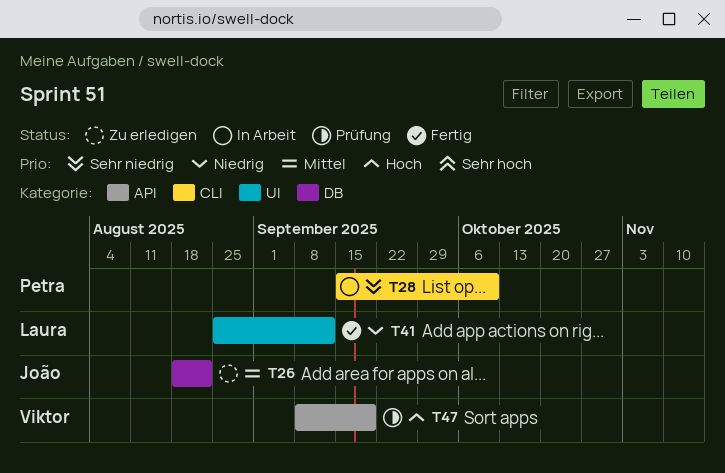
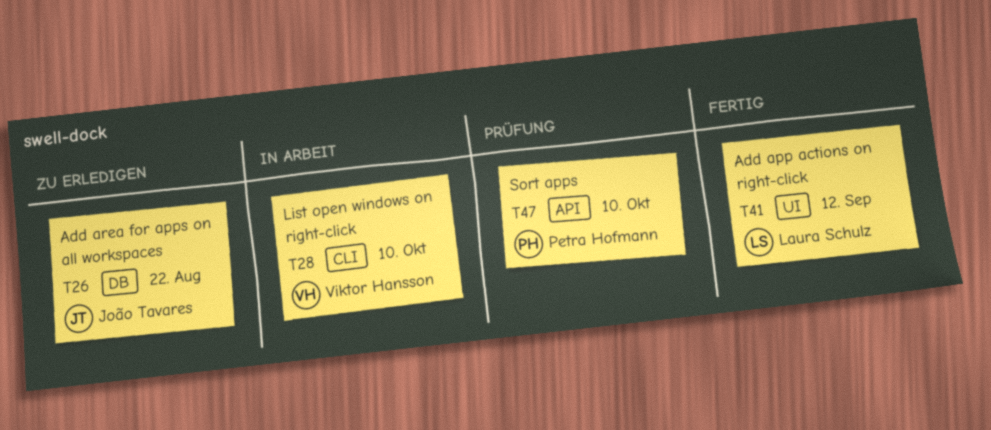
T28, owner: Petra Hofmann -> Viktor Hansson
T47, owner: Viktor Hansson -> Petra Hofmann
T47, due: Sep 19 -> Oct 10

